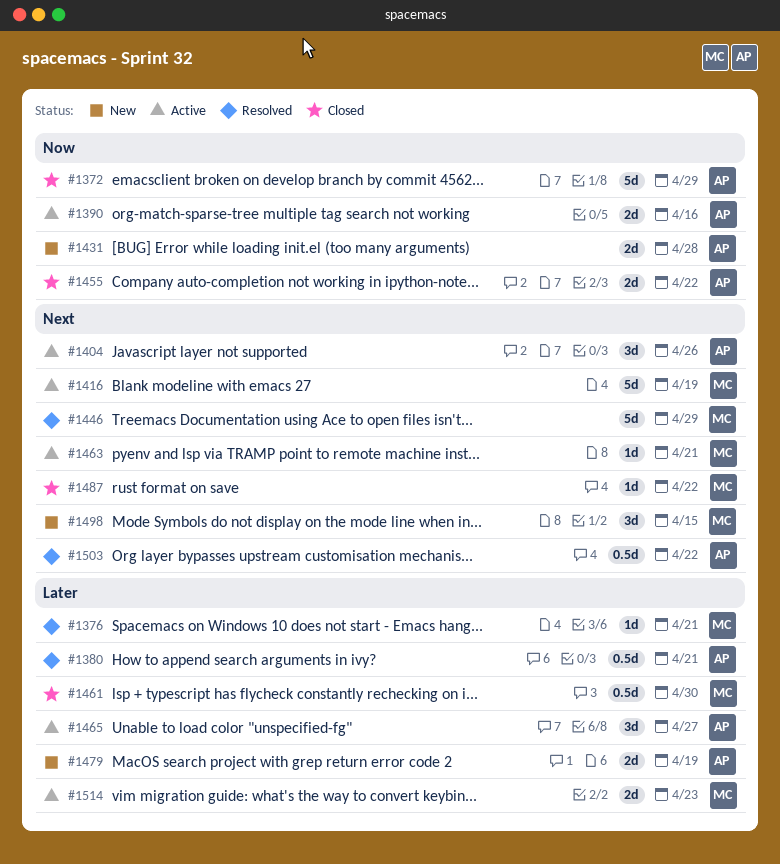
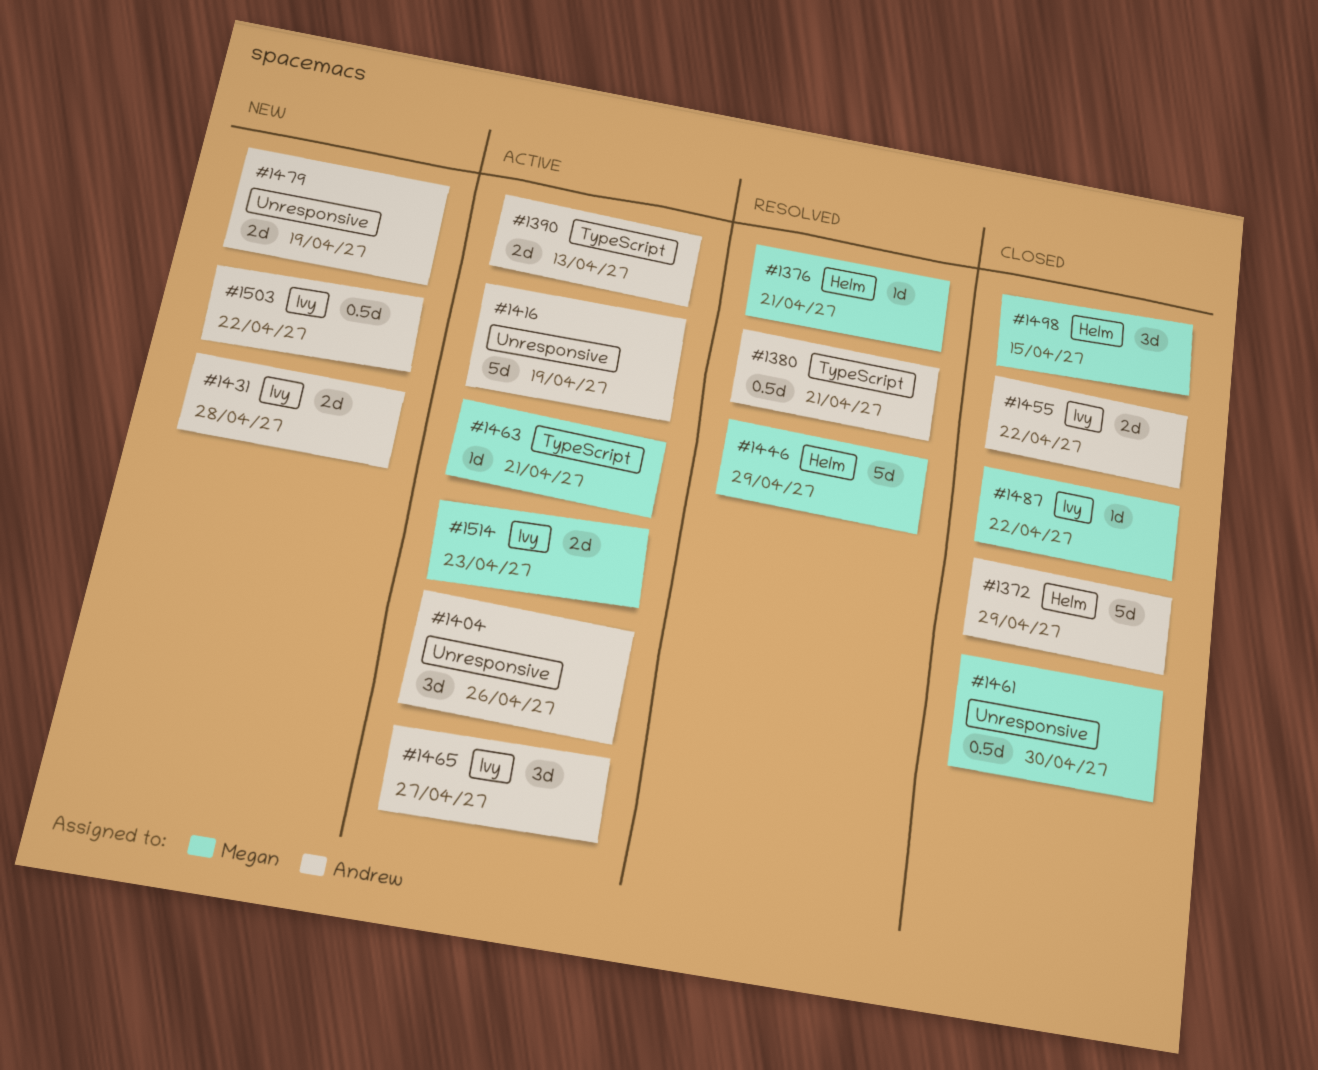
#1390, due: Apr 16 -> Apr 13
#1416, owner: Megan -> Andrew
#1498, status: New -> Closed
#1503, status: Resolved -> New

